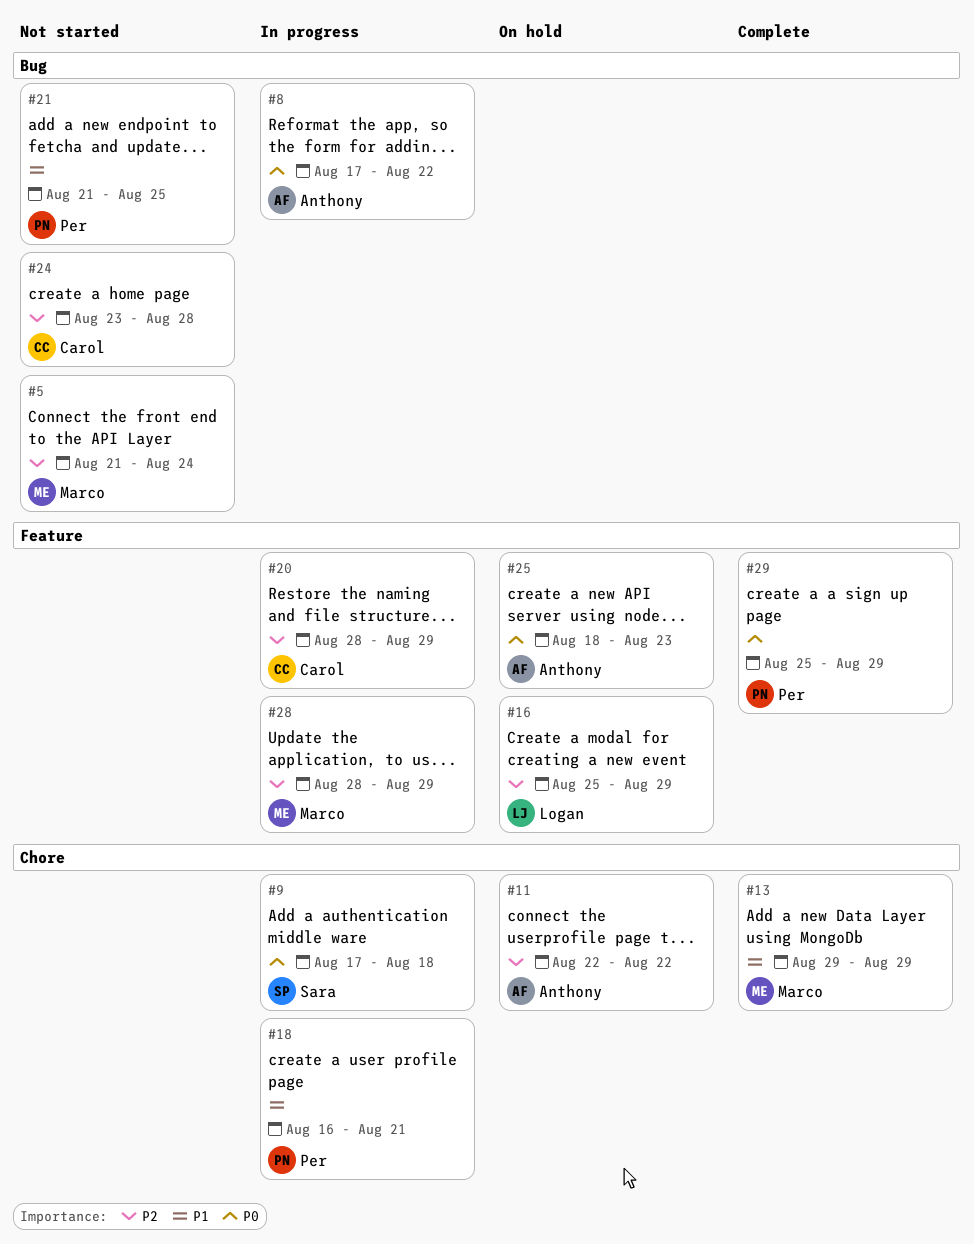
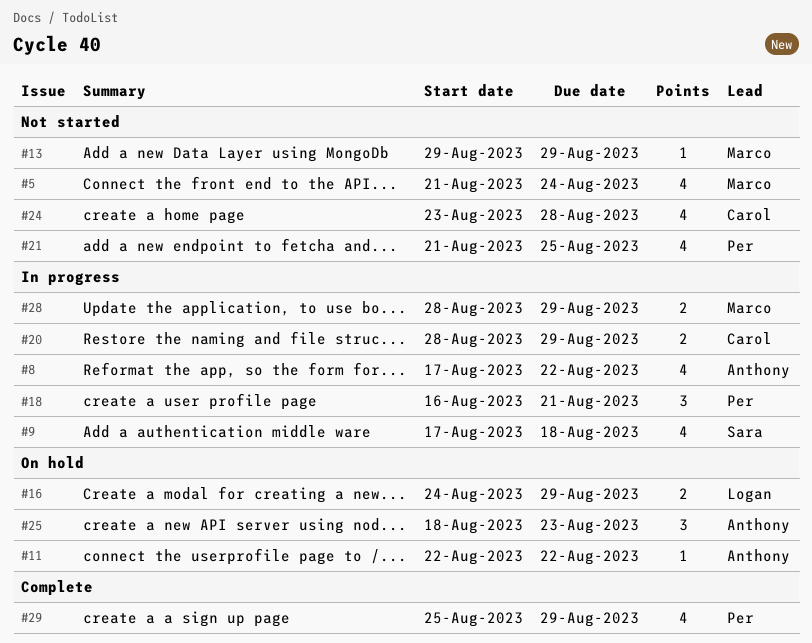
#13, status: Complete -> Not started
#16, start: Aug 25 -> Aug 24

